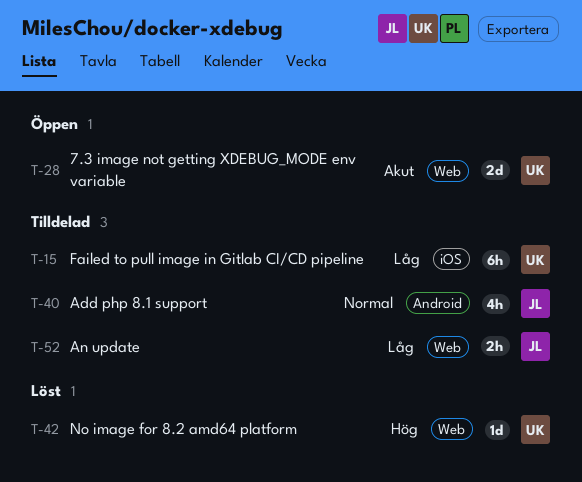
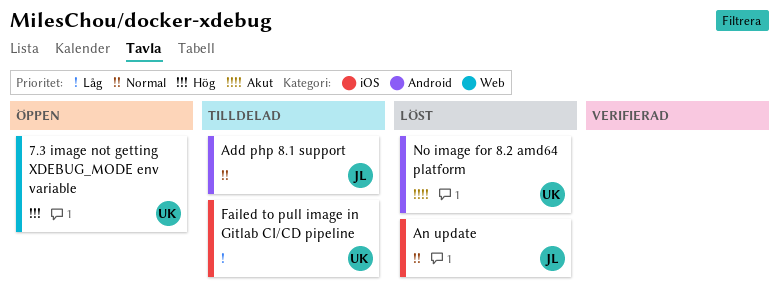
7.3 image not getting XDEBUG_MODE env variable, priority: Akut -> Hög
An update, status: Tilldelad -> Löst
An update, priority: Låg -> Normal
An update, label: Web -> iOS
No image for 8.2 amd64 platform, priority: Hög -> Akut
No image for 8.2 amd64 platform, label: Web -> Android

